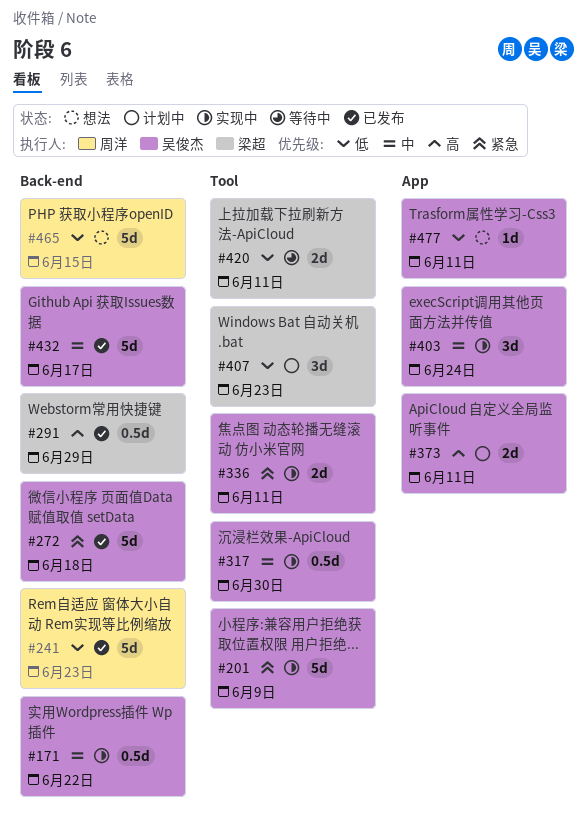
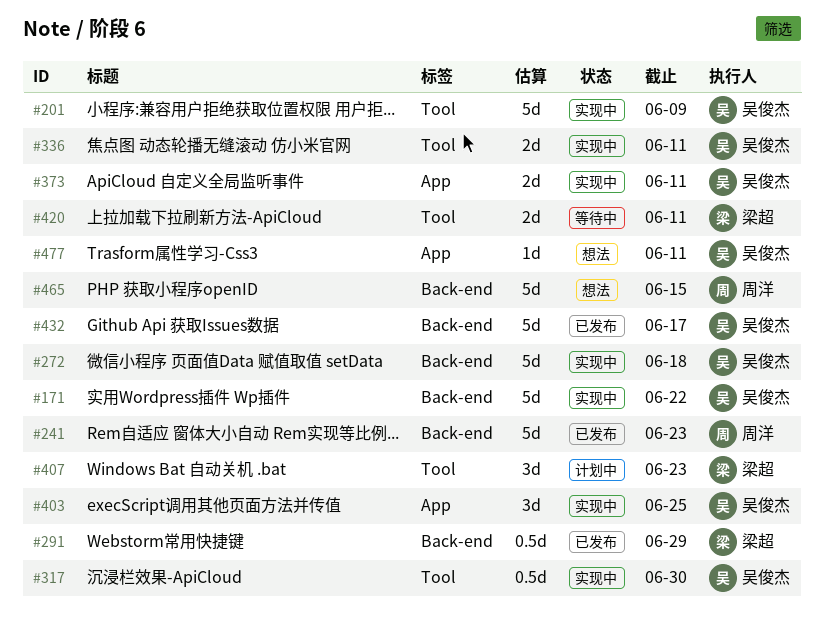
#171, estimate: 0.5d -> 5d
#272, status: 已发布 -> 实现中
#373, status: 计划中 -> 实现中
#403, due: Jun 24 -> Jun 25

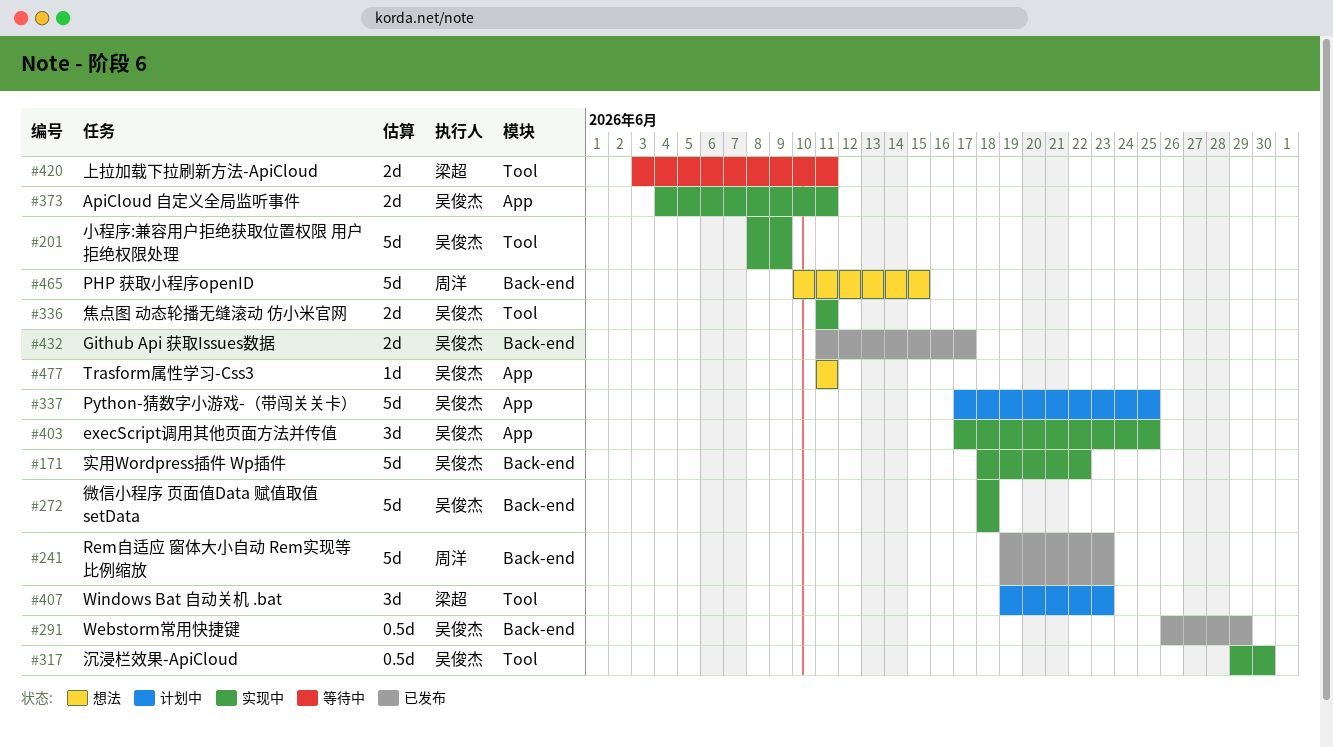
#291, owner: 梁超 -> 吴俊杰
#337: none -> present
#432, estimate: 5d -> 2d

